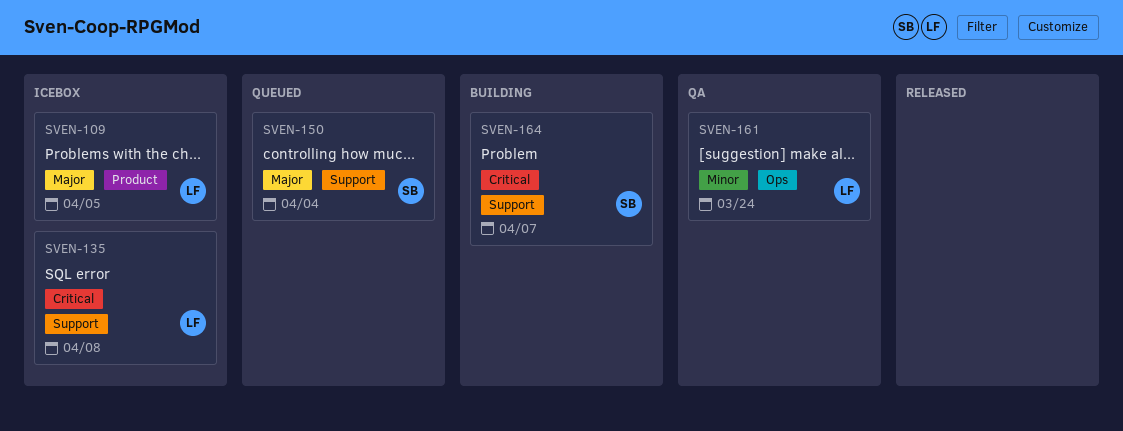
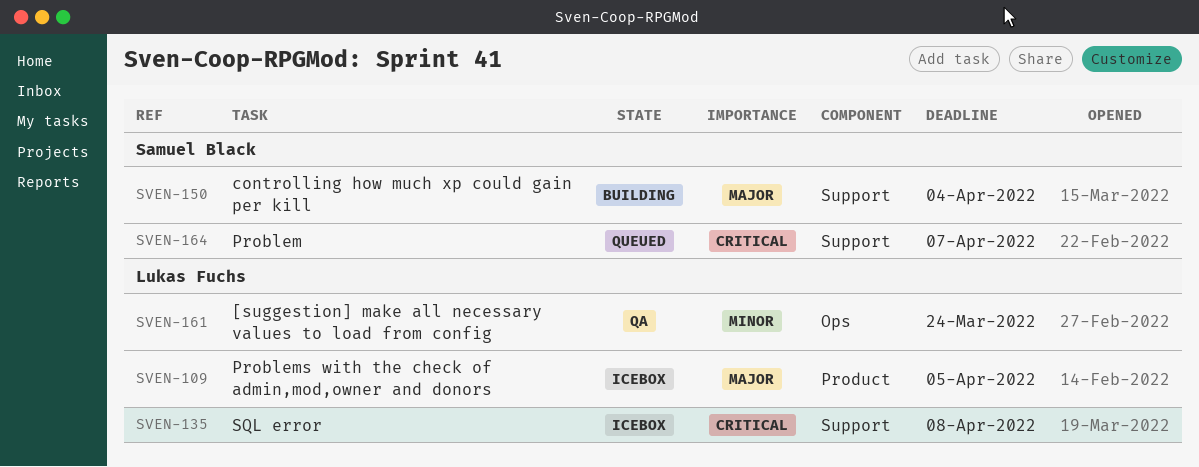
SVEN-150, status: Queued -> Building
SVEN-164, status: Building -> Queued

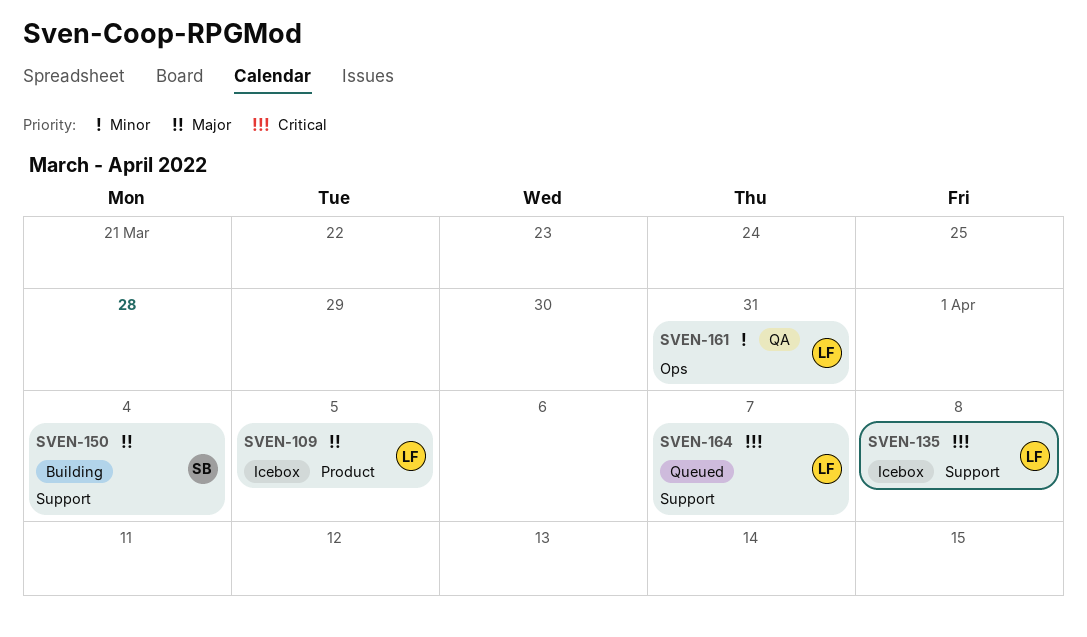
SVEN-161, due: Mar 24 -> Mar 31
SVEN-164, owner: Samuel Black -> Lukas Fuchs

